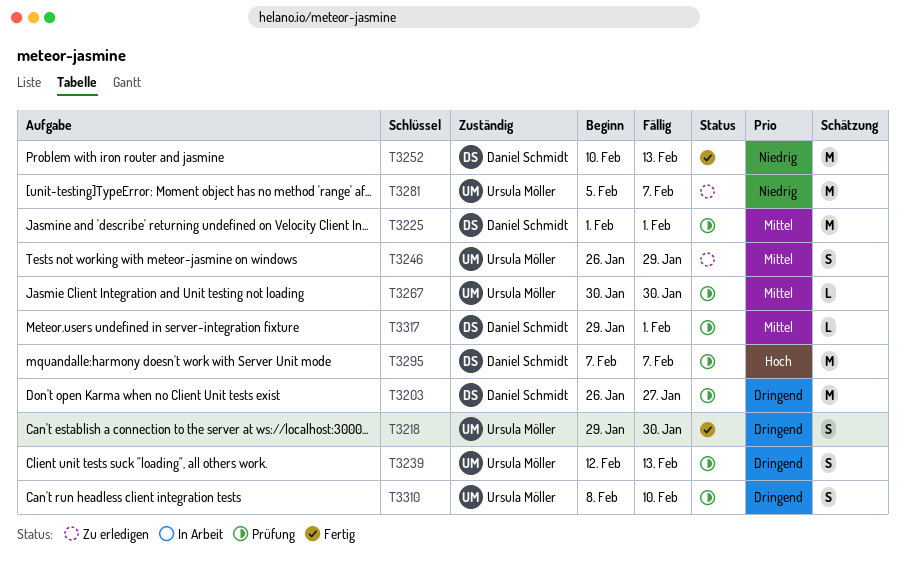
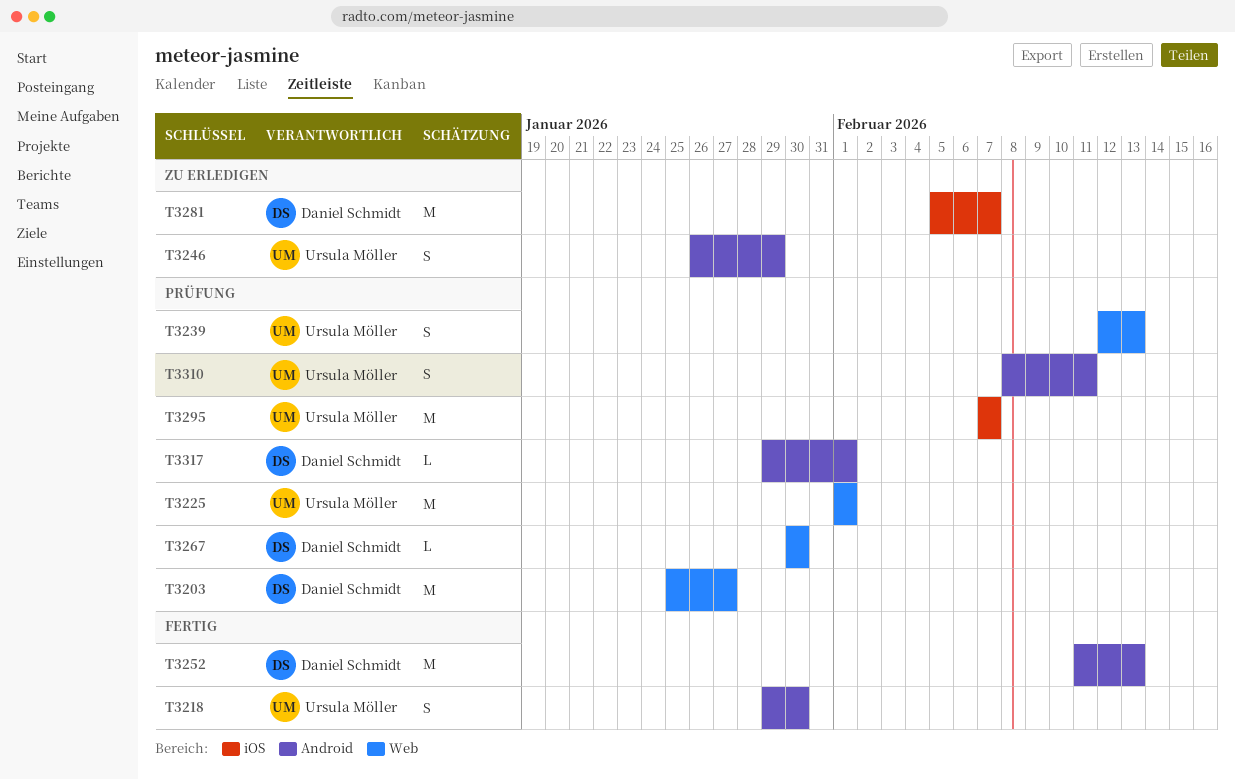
T3203, start: Jan 26 -> Jan 25
T3225, owner: Daniel Schmidt -> Ursula Möller
T3252, start: Feb 10 -> Feb 11
T3267, owner: Ursula Möller -> Daniel Schmidt
T3281, owner: Ursula Möller -> Daniel Schmidt
T3295, owner: Daniel Schmidt -> Ursula Möller
T3310, due: Feb 10 -> Feb 11

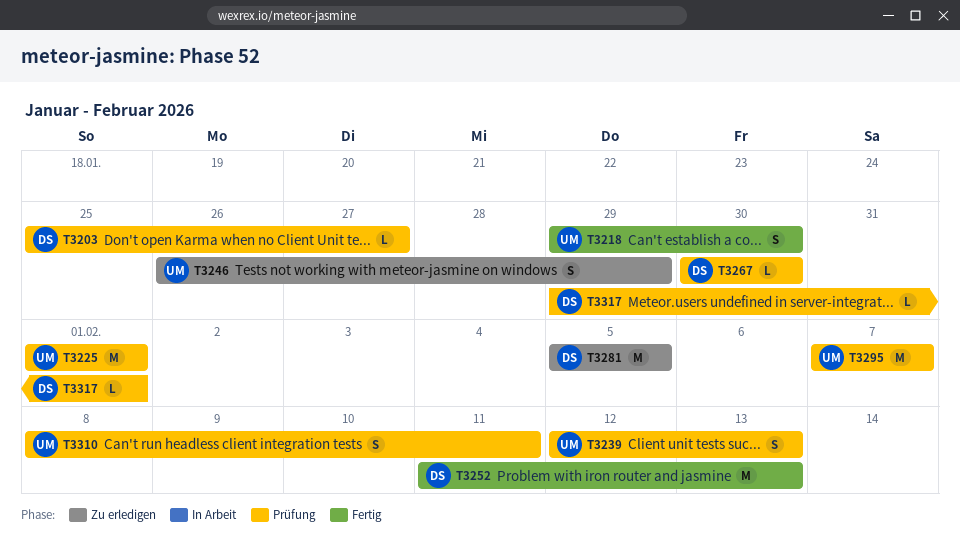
T3203, estimate: M -> L
T3281, due: Feb 7 -> Feb 5

